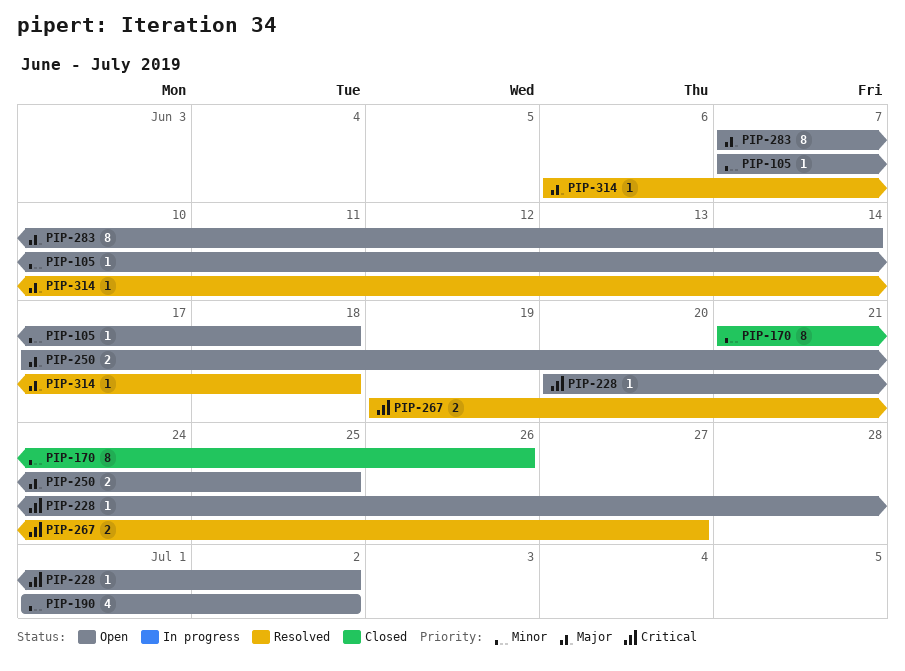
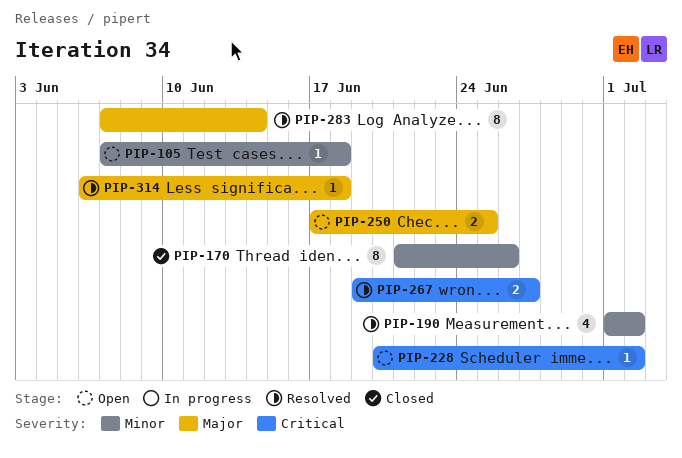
PIP-190, status: Open -> Resolved
PIP-283, status: Open -> Resolved

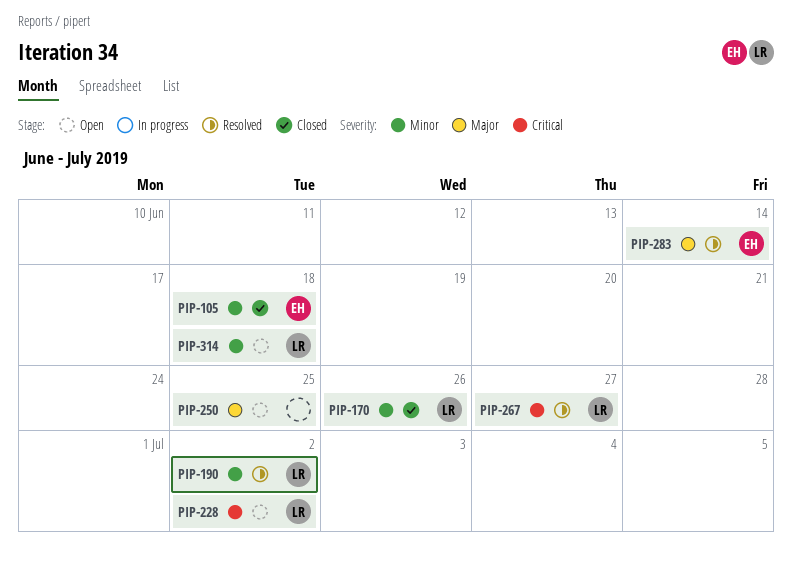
PIP-105, status: Open -> Closed
PIP-314, status: Resolved -> Open
PIP-314, priority: Major -> Minor

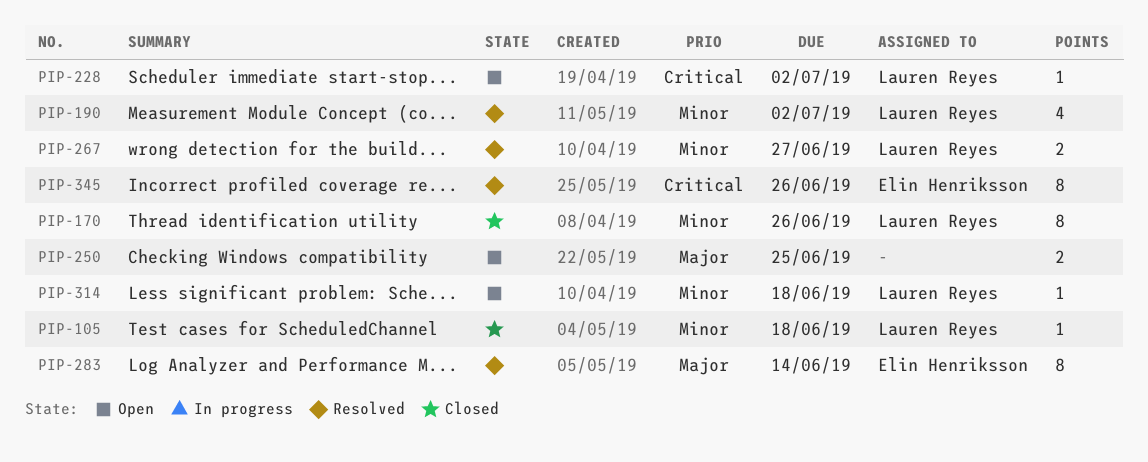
PIP-105, owner: Elin Henriksson -> Lauren Reyes
PIP-267, priority: Critical -> Minor
PIP-345: none -> present

